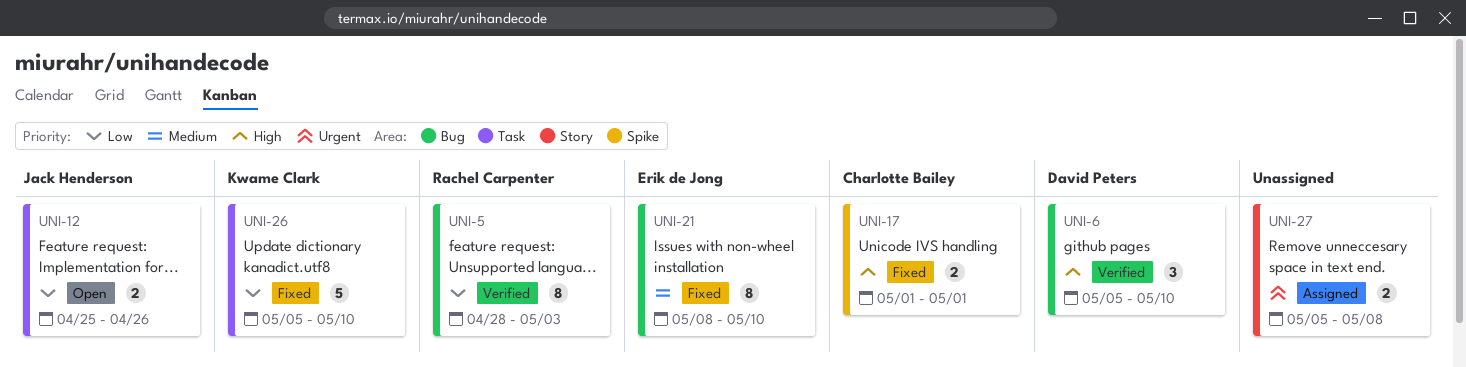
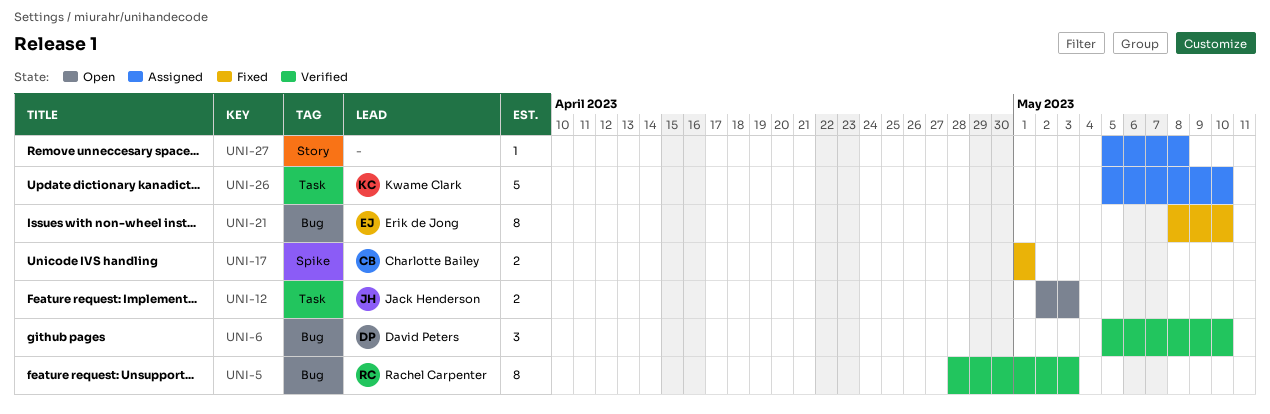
UNI-12, start: Apr 25 -> May 2
UNI-12, due: Apr 26 -> May 3
UNI-26, status: Fixed -> Assigned
UNI-27, estimate: 2 -> 1

